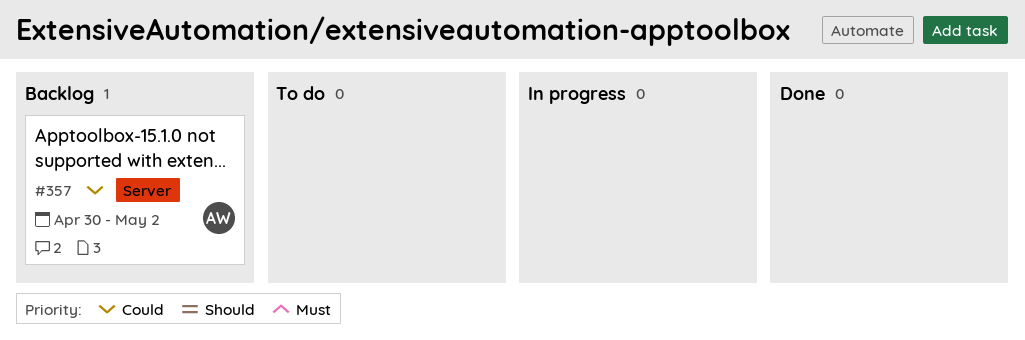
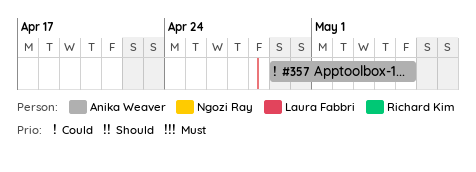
#357, start: Apr 30 -> Apr 29
#357, due: May 2 -> May 5

